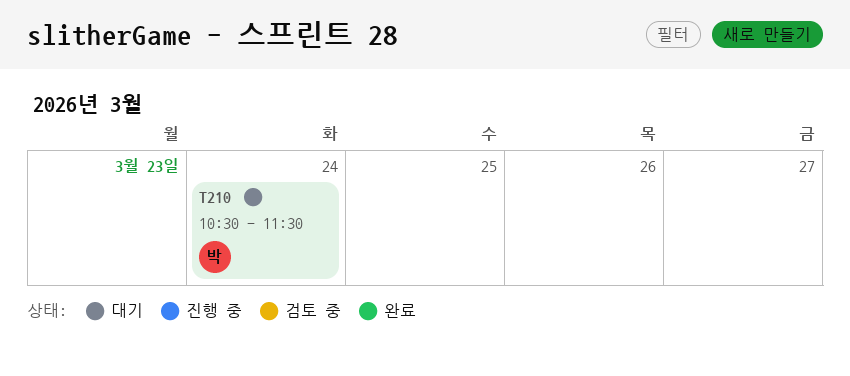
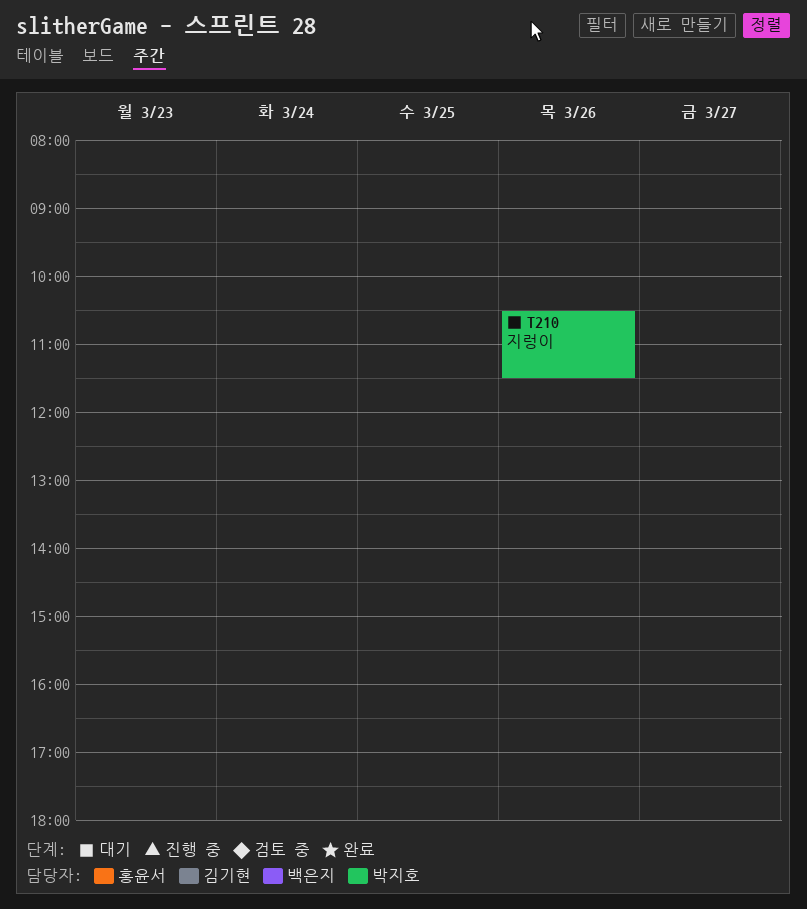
T210, day: Mar 24 -> Mar 26

